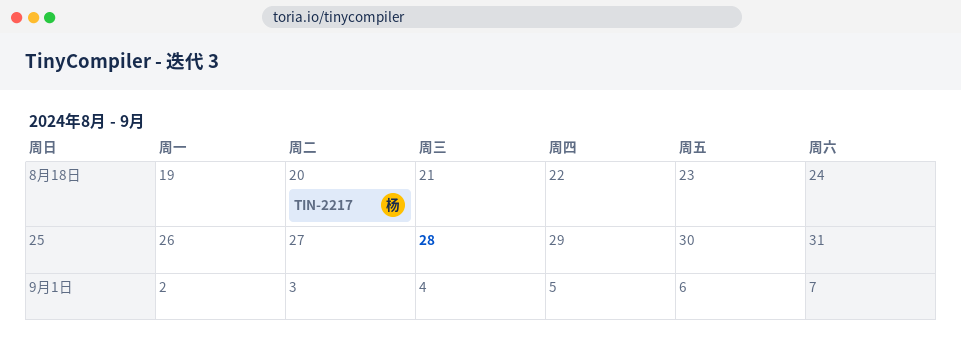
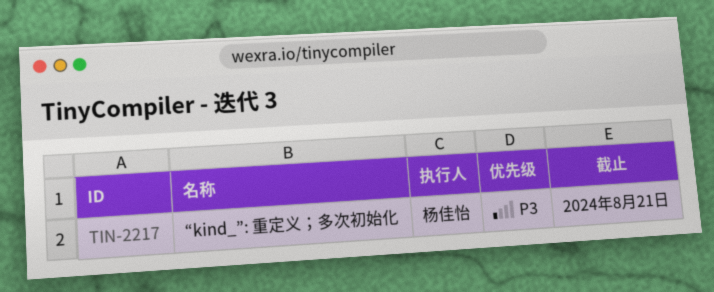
TIN-2217, due: Aug 20 -> Aug 21

